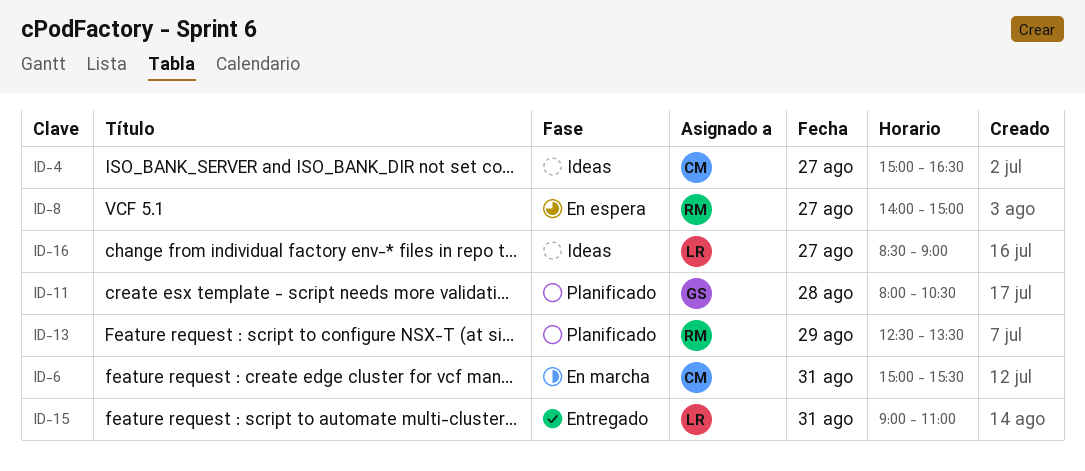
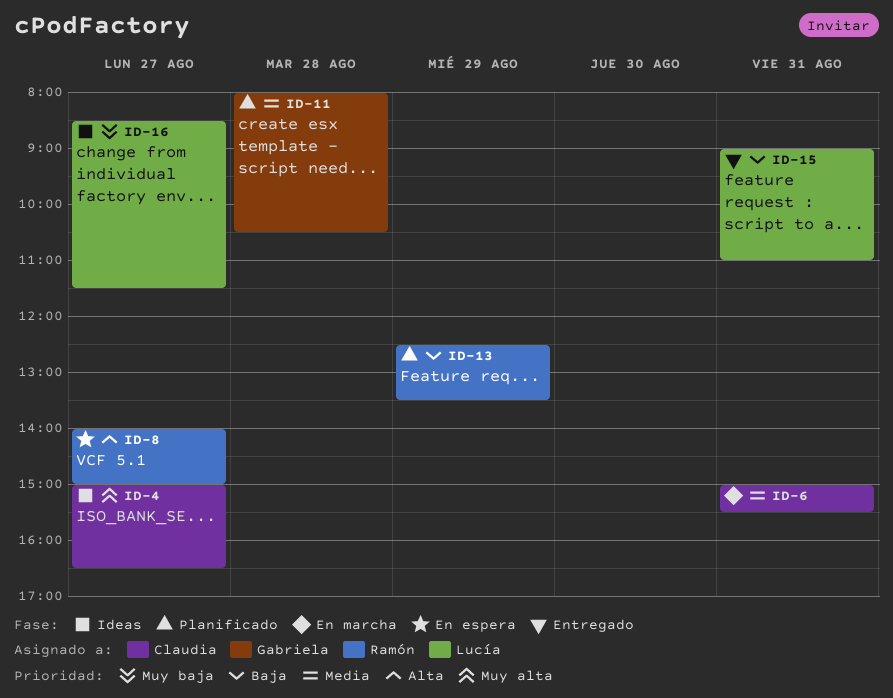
ID-16, ends: 09:00 -> 11:30

